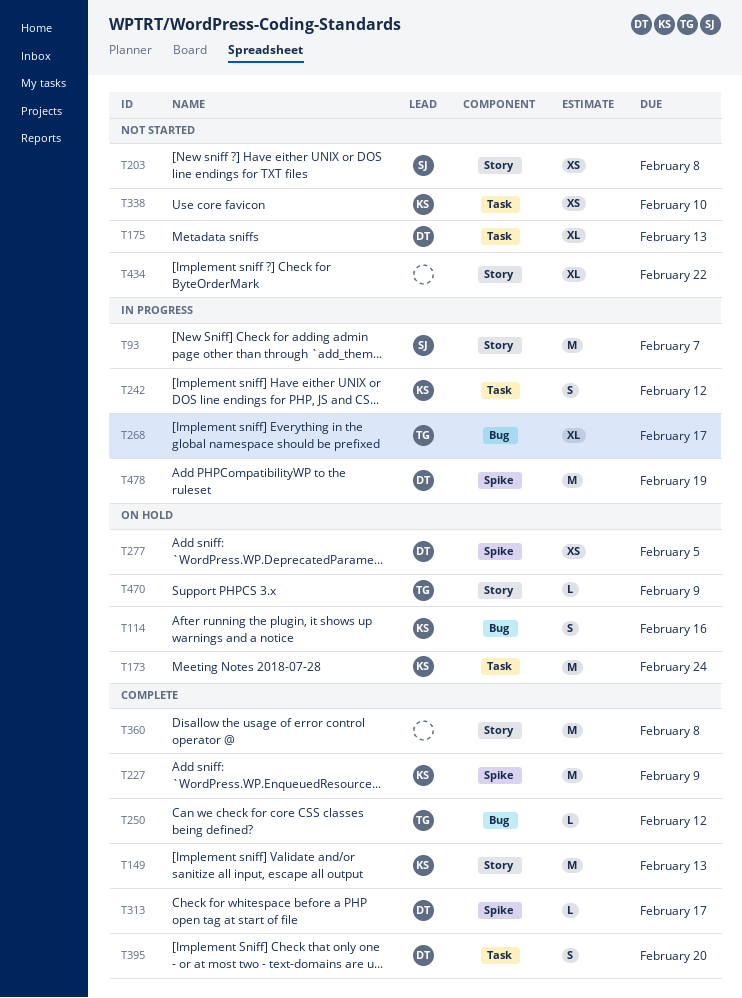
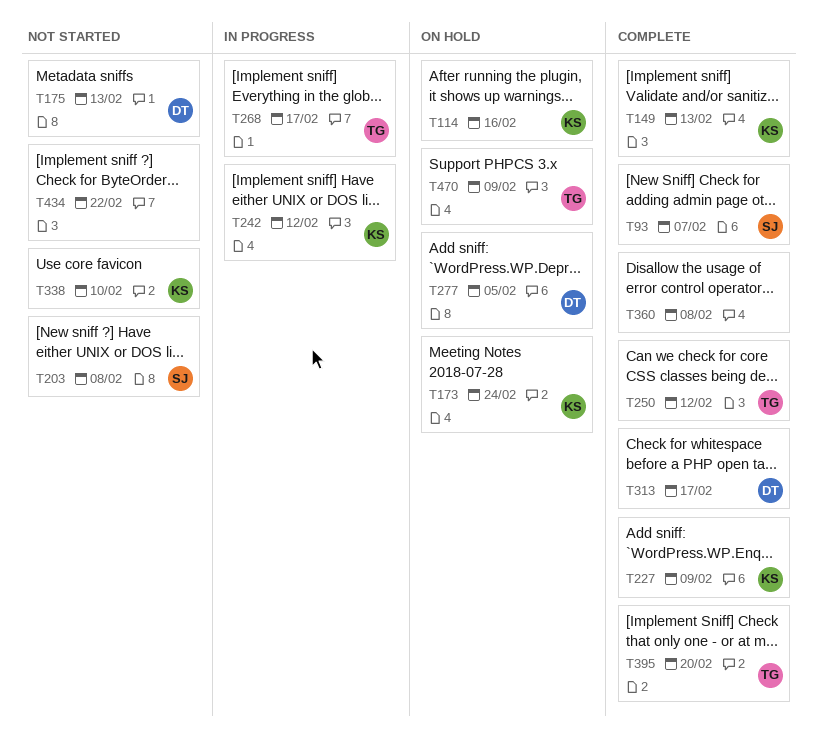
T93, status: In progress -> Complete
T395, owner: DT -> TG
T478: present -> none

